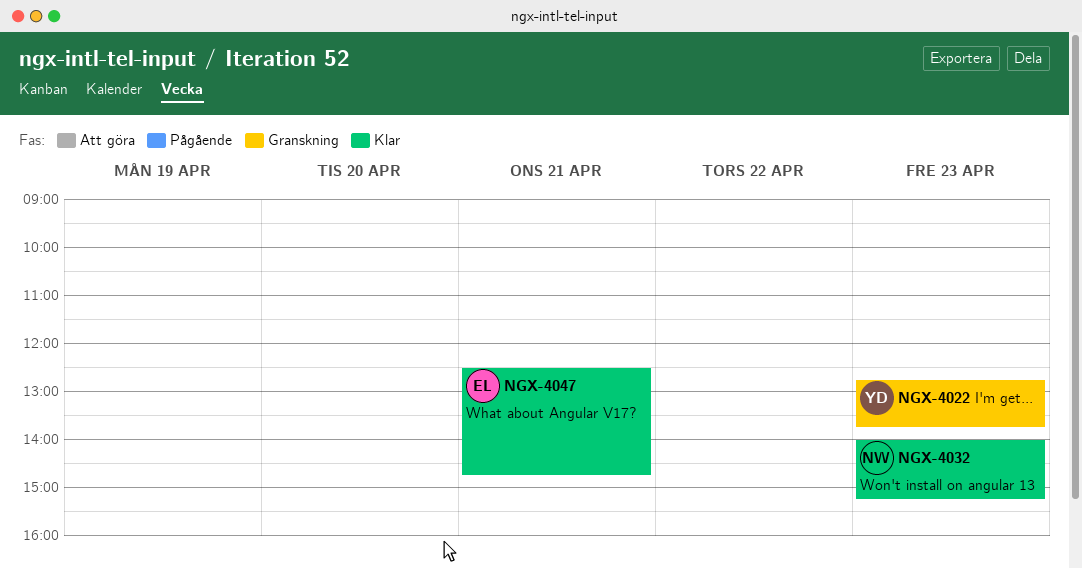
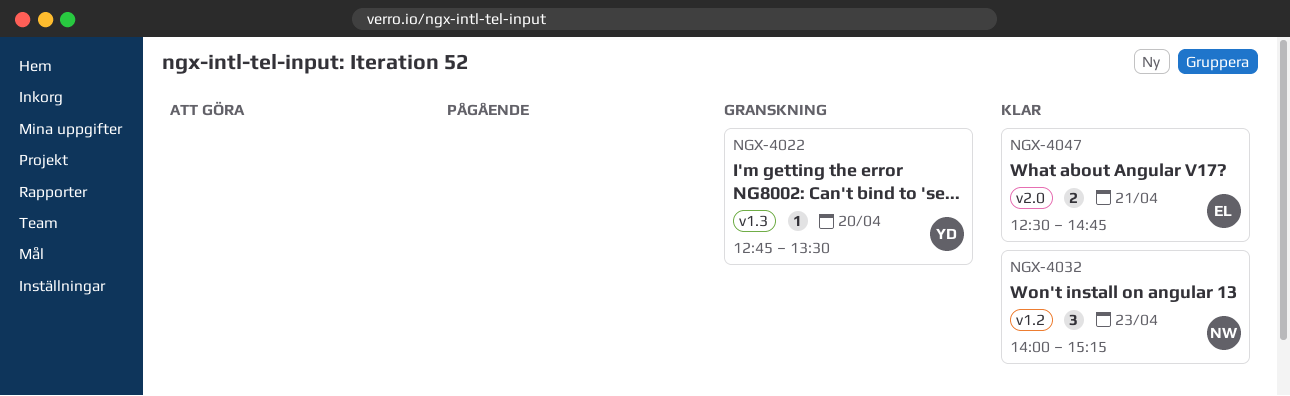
NGX-4022, day: Apr 23 -> Apr 20
NGX-4022, ends: 13:45 -> 13:30

